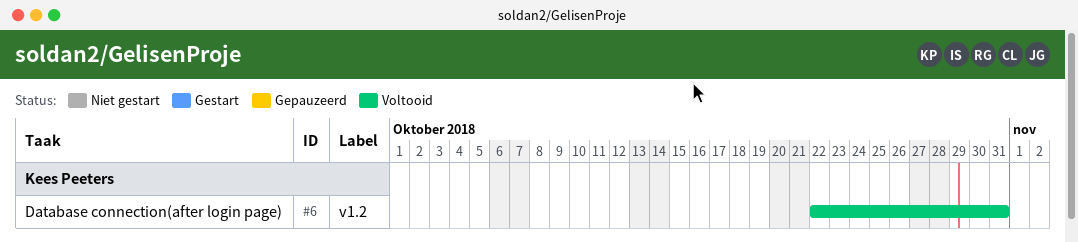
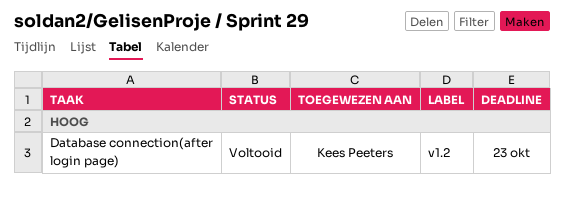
Database connection(after login page), due: Oct 31 -> Oct 23

